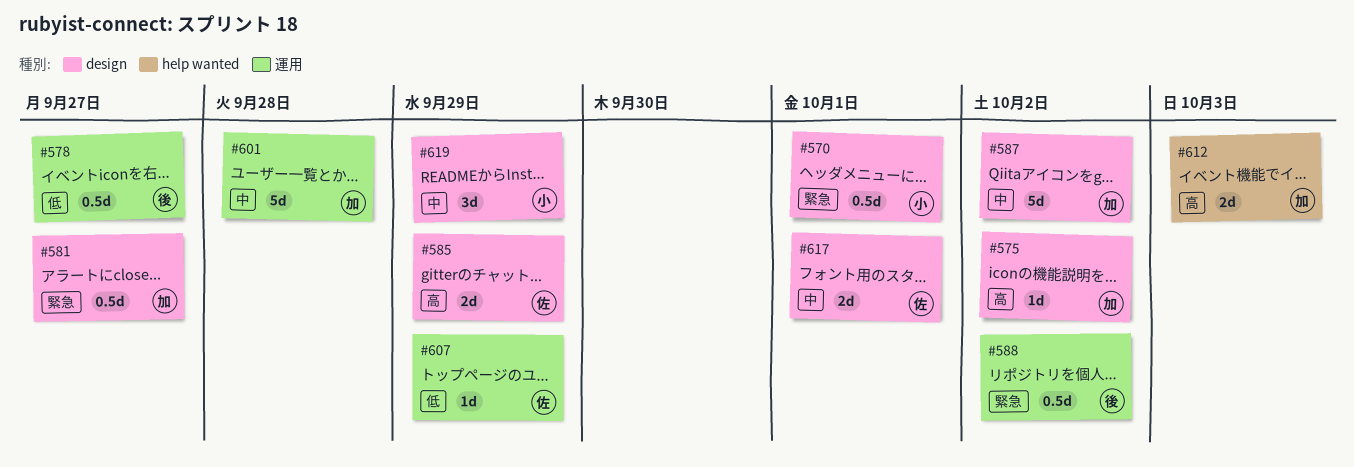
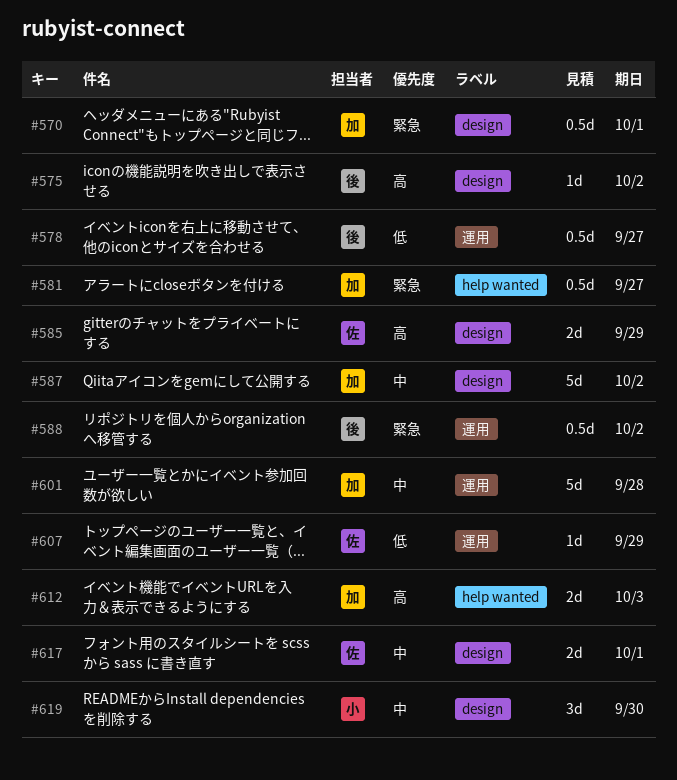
#570, owner: 小 -> 加
#575, owner: 加 -> 後
#581, label: design -> help wanted
#619, due: Sep 29 -> Sep 30

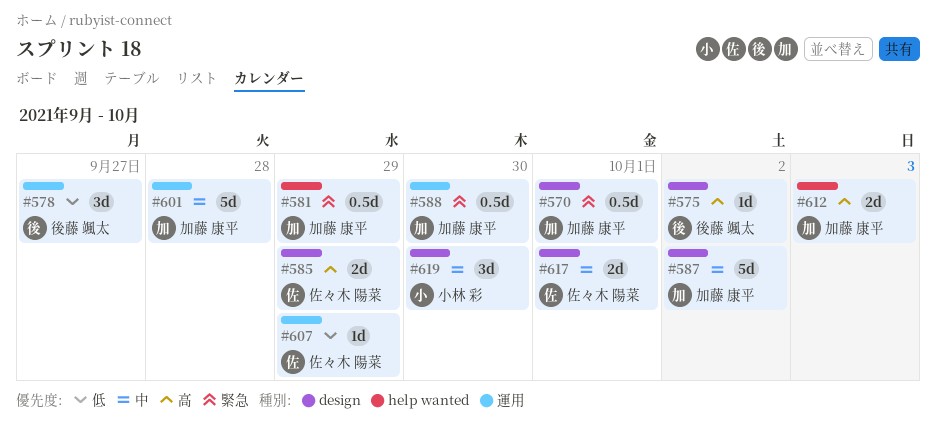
#578, estimate: 0.5d -> 3d
#581, due: Sep 27 -> Sep 29
#588, owner: 後藤 颯太 -> 加藤 康平
#588, due: Oct 2 -> Sep 30

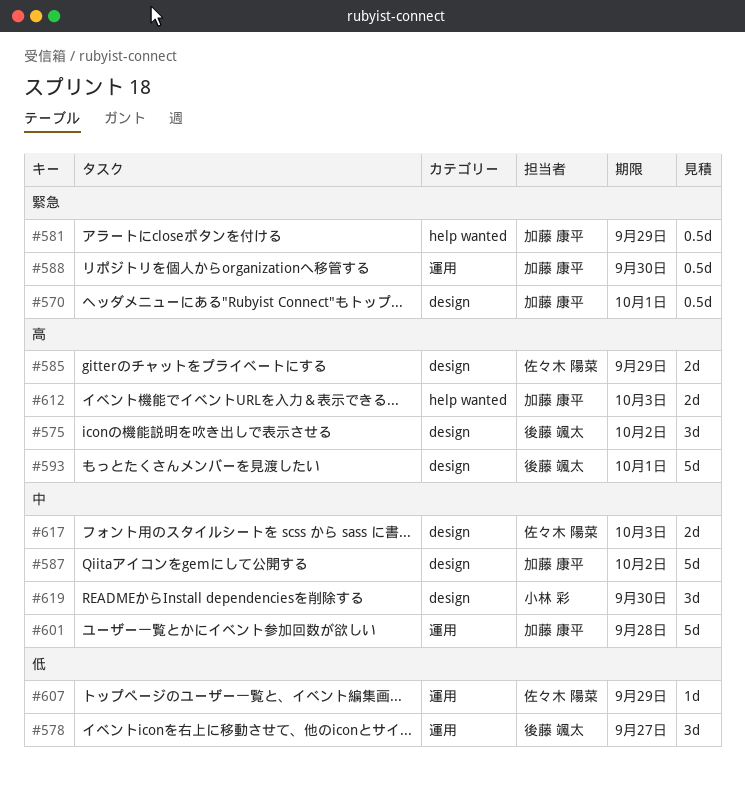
#575, estimate: 1d -> 3d
#593: none -> present
#617, due: Oct 1 -> Oct 3

